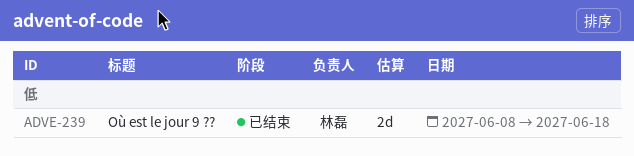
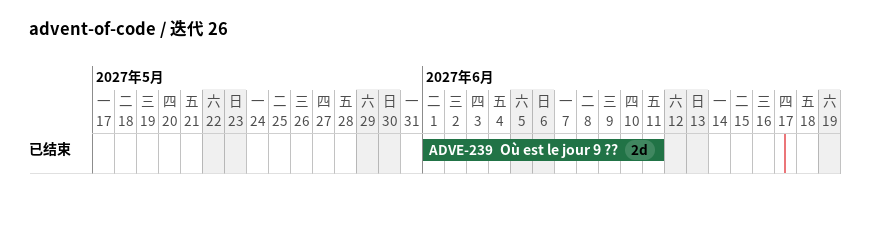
ADVE-239, start: Jun 8 -> Jun 1
ADVE-239, due: Jun 18 -> Jun 11

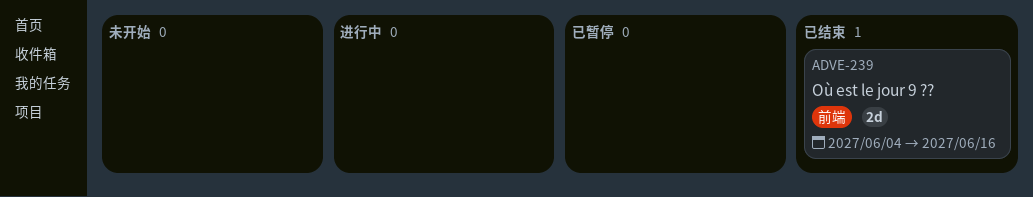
ADVE-239, start: Jun 1 -> Jun 4
ADVE-239, due: Jun 11 -> Jun 16

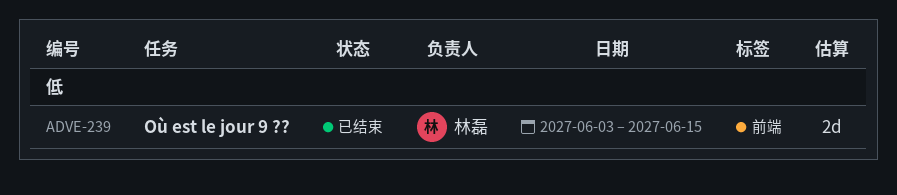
ADVE-239, start: Jun 4 -> Jun 3
ADVE-239, due: Jun 16 -> Jun 15

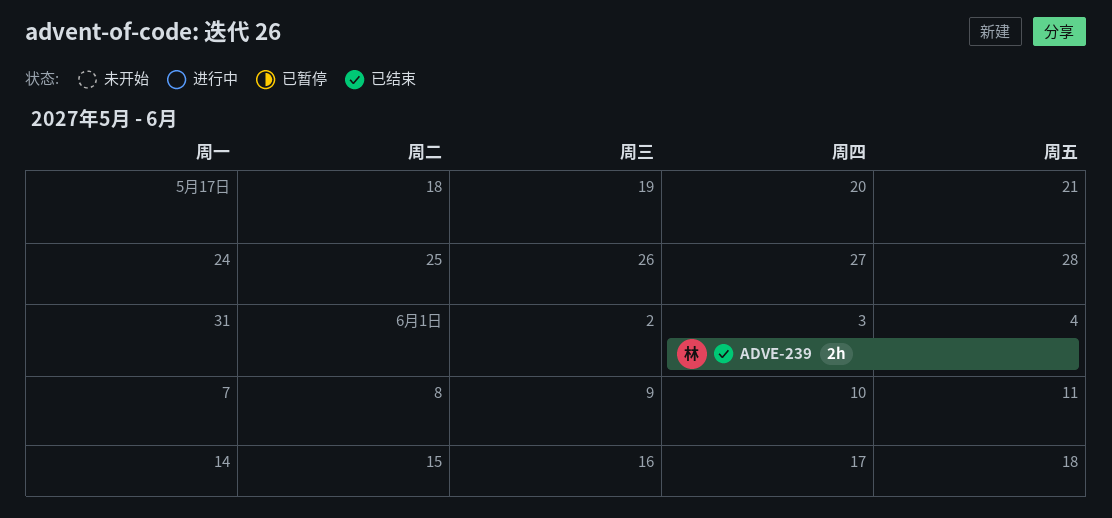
ADVE-239, estimate: 2d -> 2h
ADVE-239, due: Jun 15 -> Jun 4

